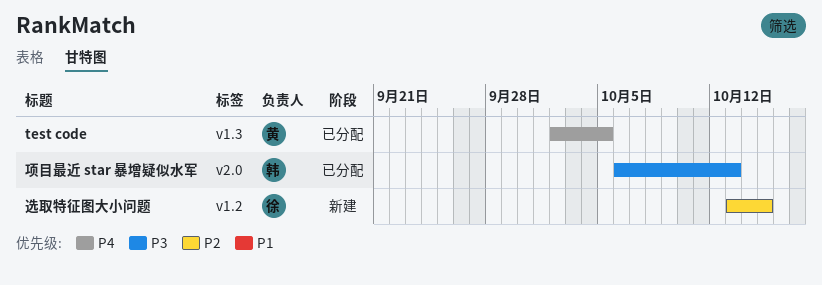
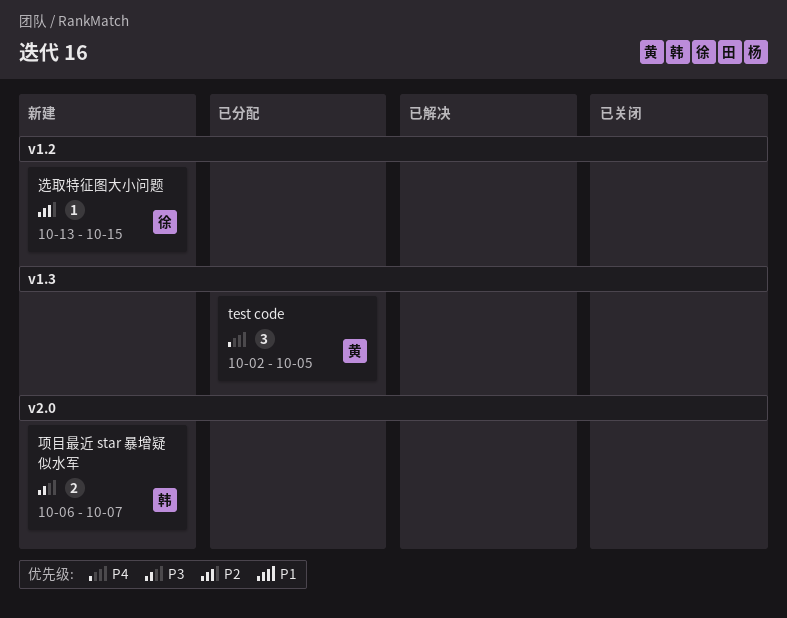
项目最近 star 暴增疑似水军, status: 已分配 -> 新建
项目最近 star 暴增疑似水军, due: Oct 13 -> Oct 7

